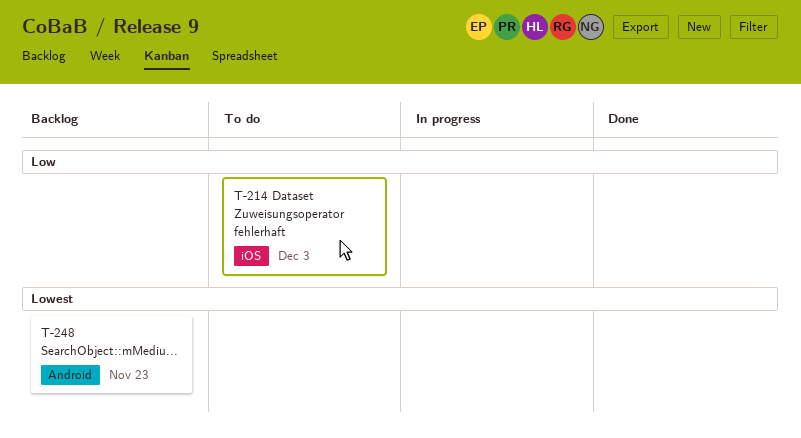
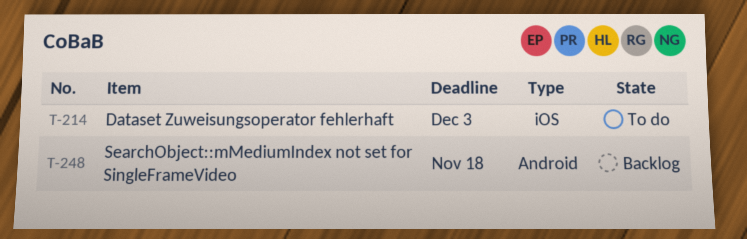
T-248, due: Nov 23 -> Nov 18

